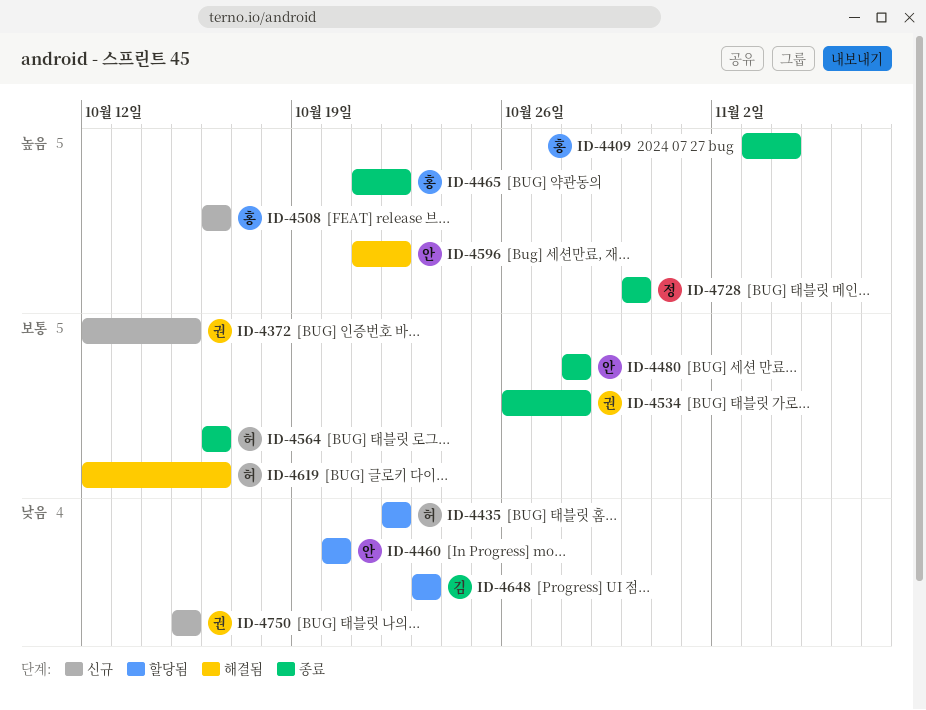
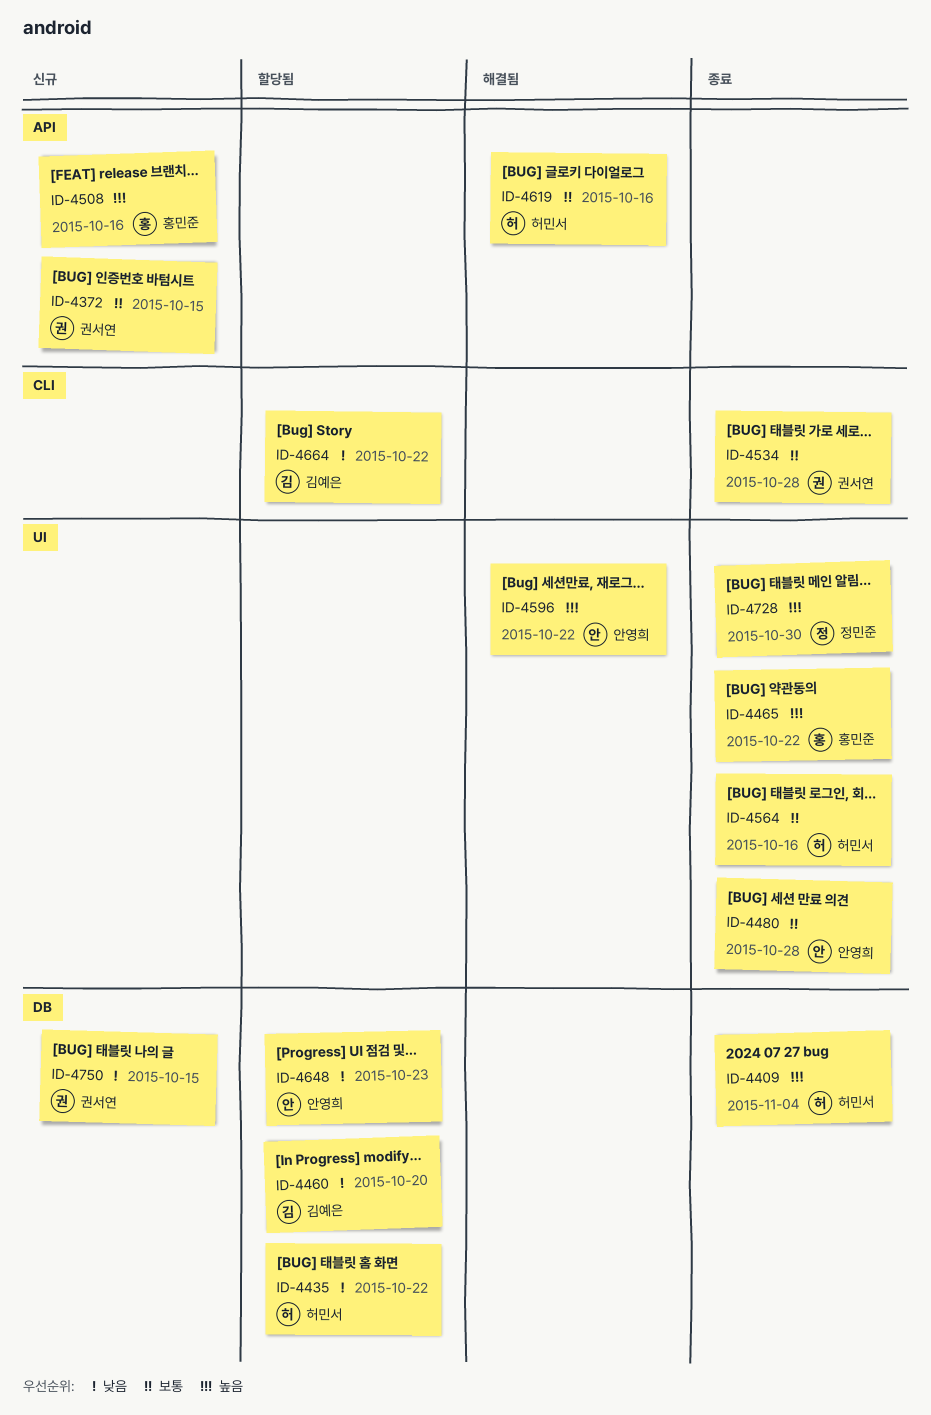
ID-4409, owner: 홍민준 -> 허민서
ID-4460, owner: 안영희 -> 김예은
ID-4648, owner: 김예은 -> 안영희
ID-4664: none -> present

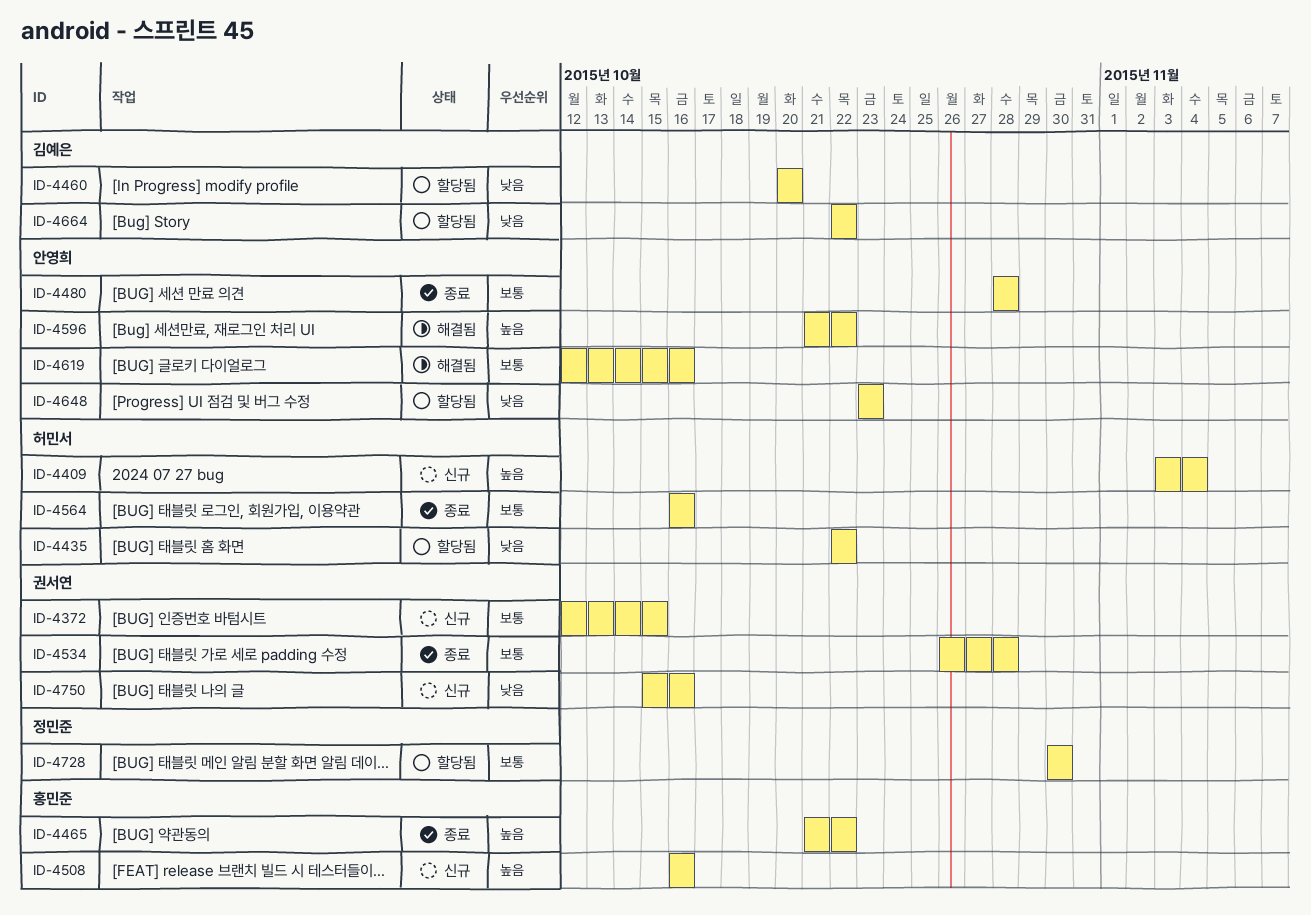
ID-4409, status: 종료 -> 신규
ID-4619, owner: 허민서 -> 안영희
ID-4728, status: 종료 -> 할당됨
ID-4728, priority: 높음 -> 보통
ID-4750, due: Oct 15 -> Oct 16

